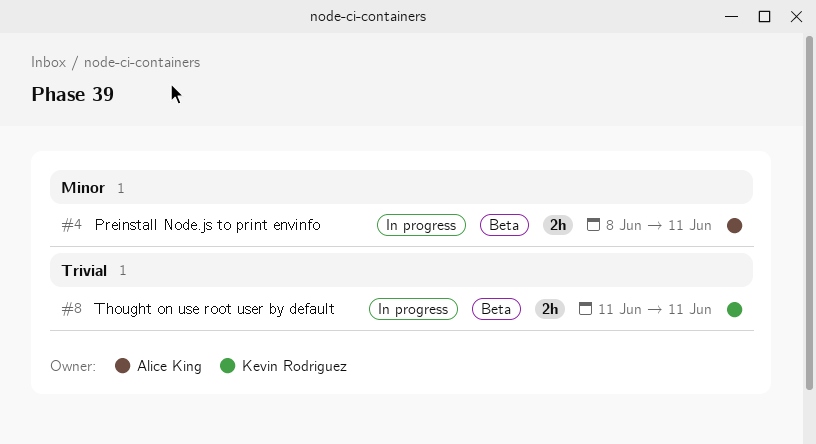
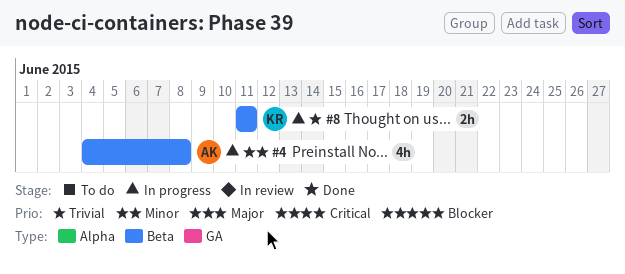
#4, estimate: 2h -> 4h
#4, start: Jun 8 -> Jun 4
#4, due: Jun 11 -> Jun 8

